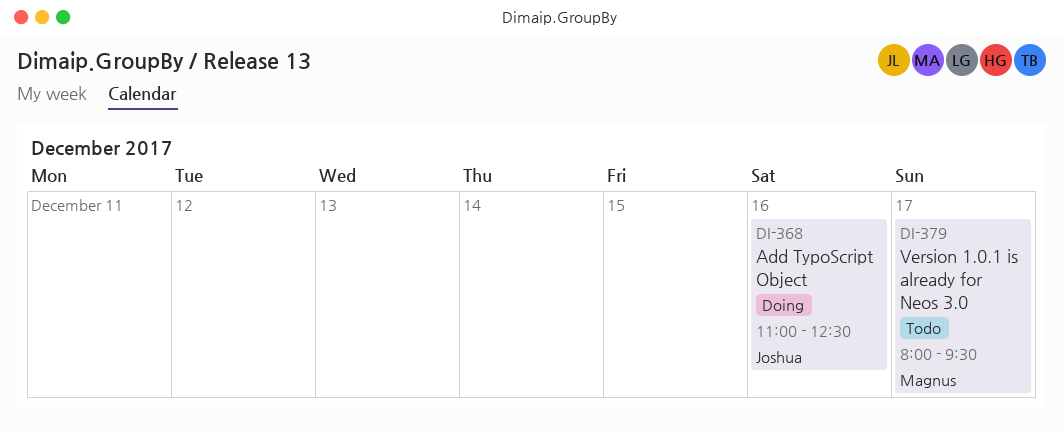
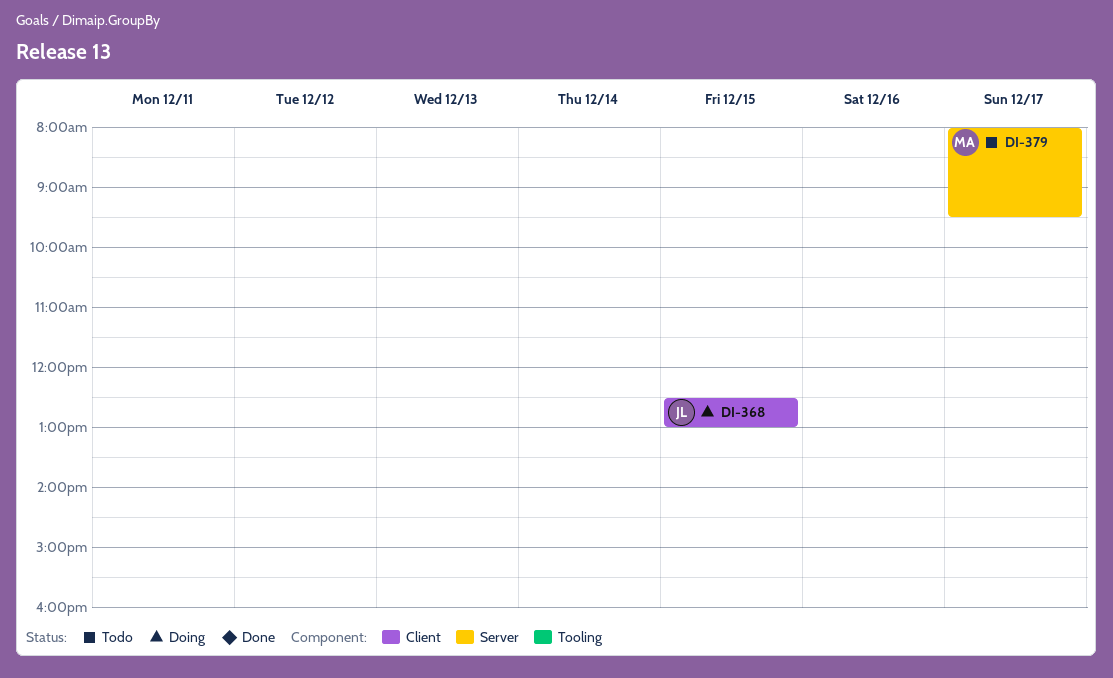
DI-368, day: Dec 16 -> Dec 15
DI-368, begins: 11:00 -> 12:30
DI-368, ends: 12:30 -> 13:00

